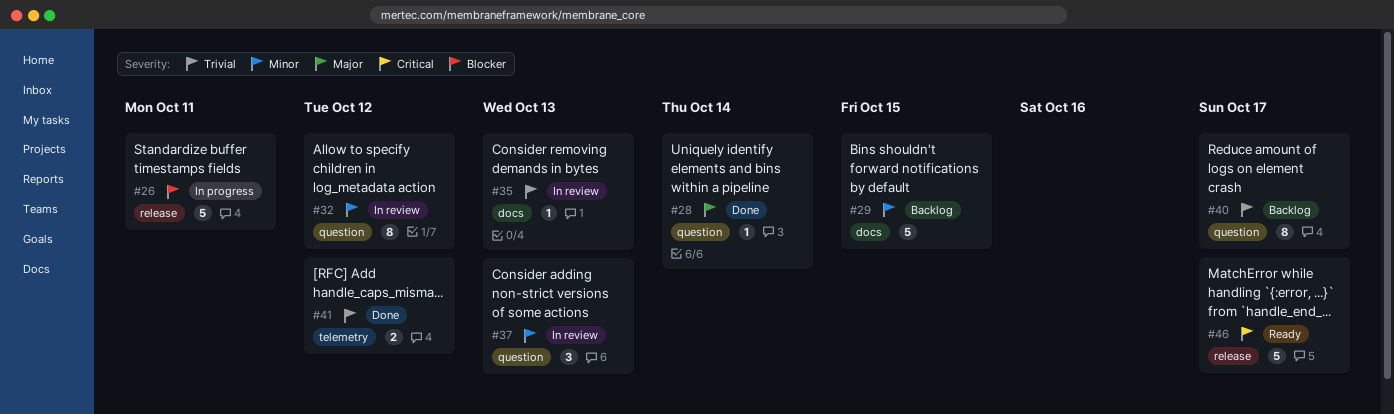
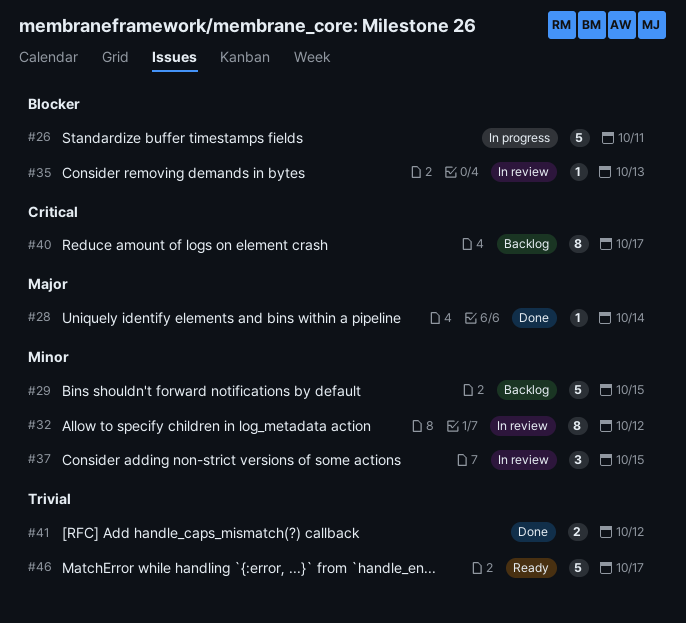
#35, priority: Trivial -> Blocker
#37, due: Oct 13 -> Oct 15
#40, priority: Trivial -> Critical
#46, priority: Critical -> Trivial

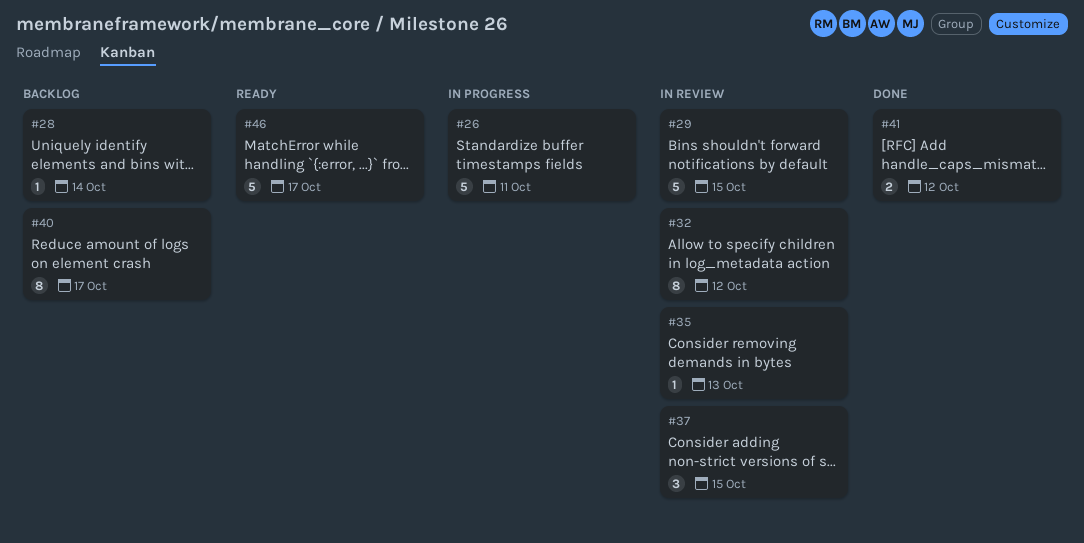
#28, status: Done -> Backlog
#29, status: Backlog -> In review

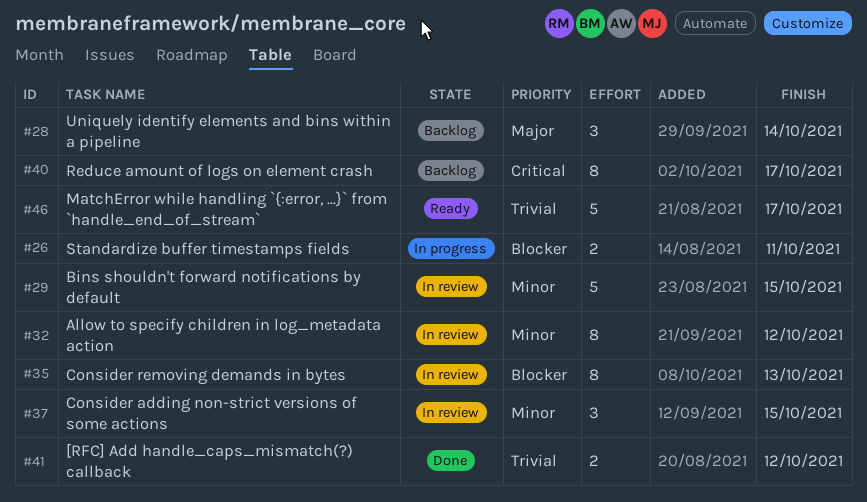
#26, estimate: 5 -> 2
#28, estimate: 1 -> 3
#35, estimate: 1 -> 8

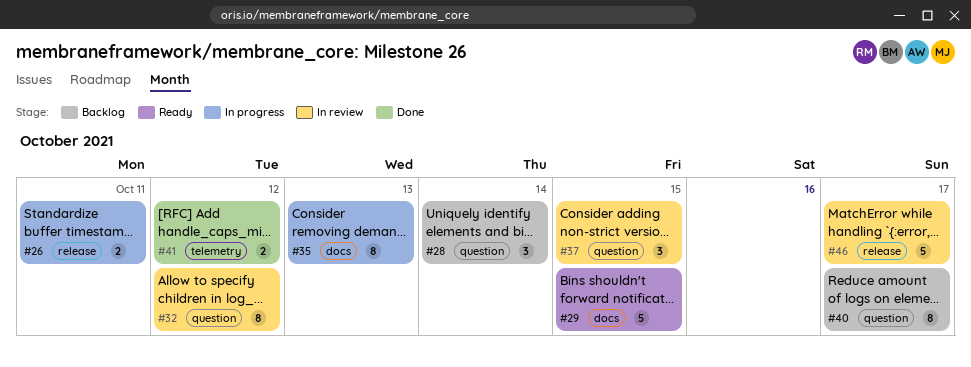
#29, status: In review -> Ready
#35, status: In review -> In progress
#46, status: Ready -> In review

